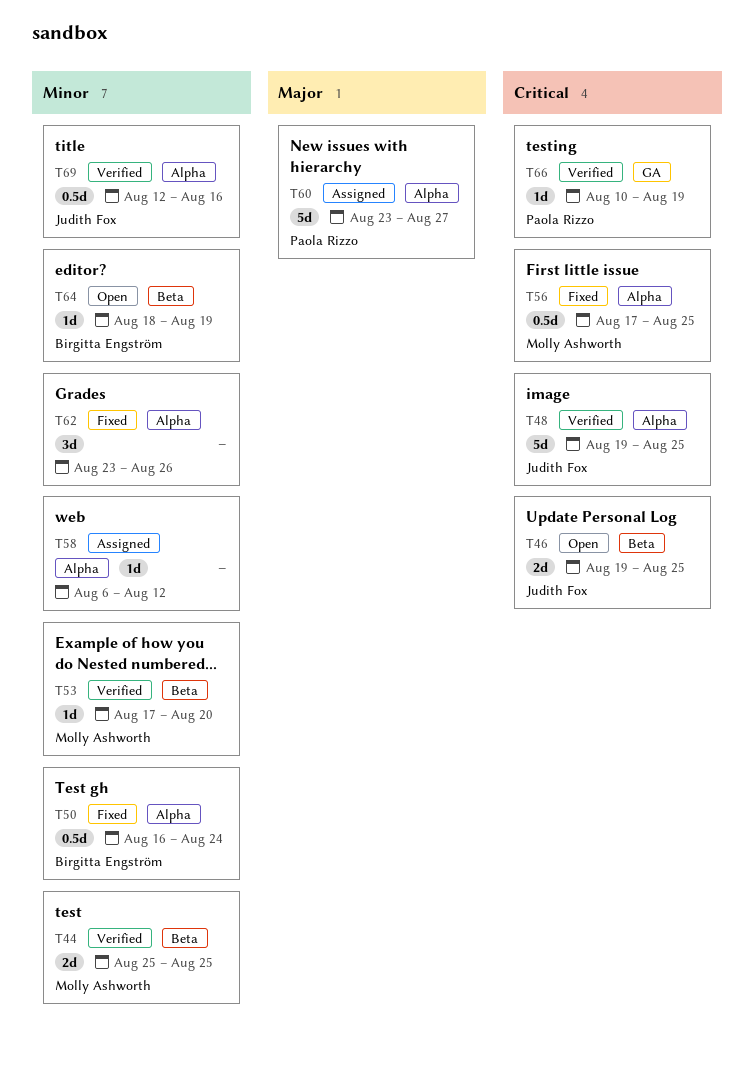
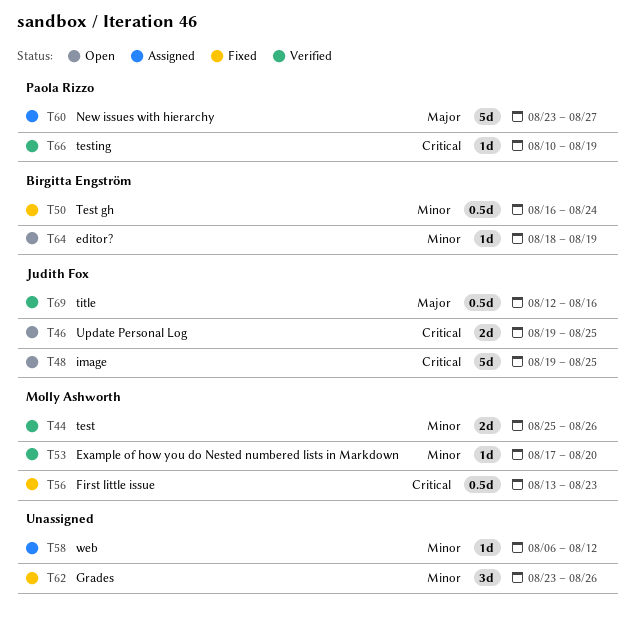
T44, due: Aug 25 -> Aug 26
T48, status: Verified -> Open
T56, start: Aug 17 -> Aug 13
T56, due: Aug 25 -> Aug 23
T69, priority: Minor -> Major

